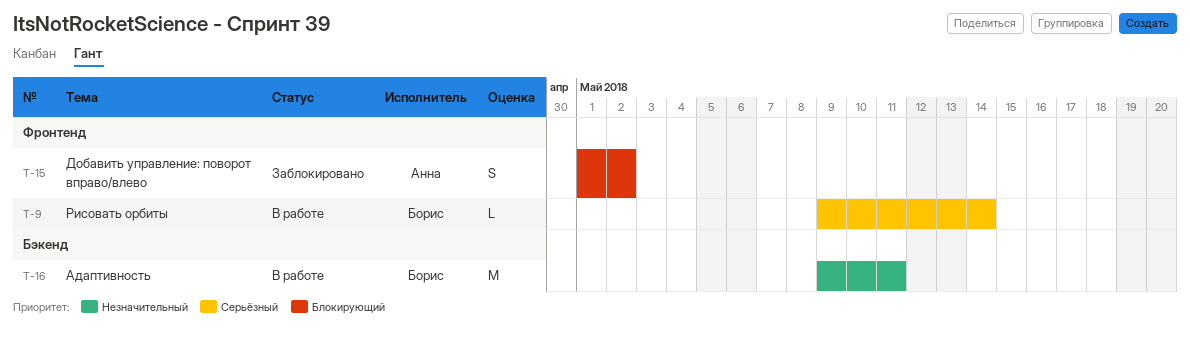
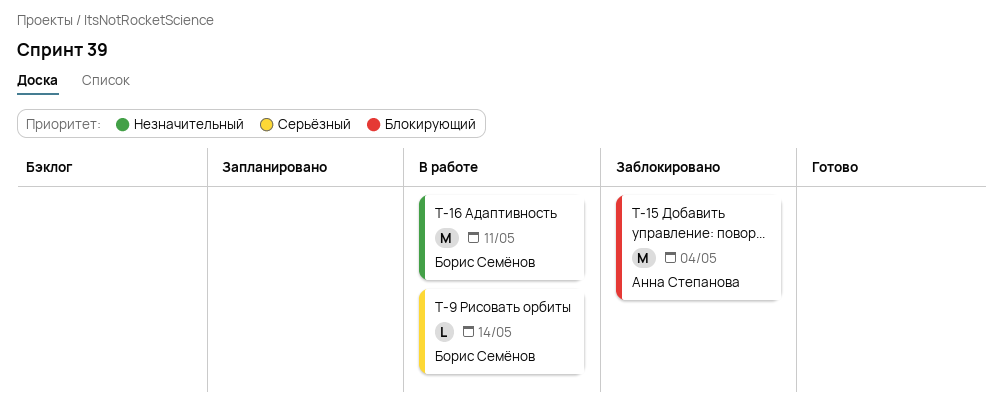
T-15, estimate: S -> M
T-15, due: May 2 -> May 4

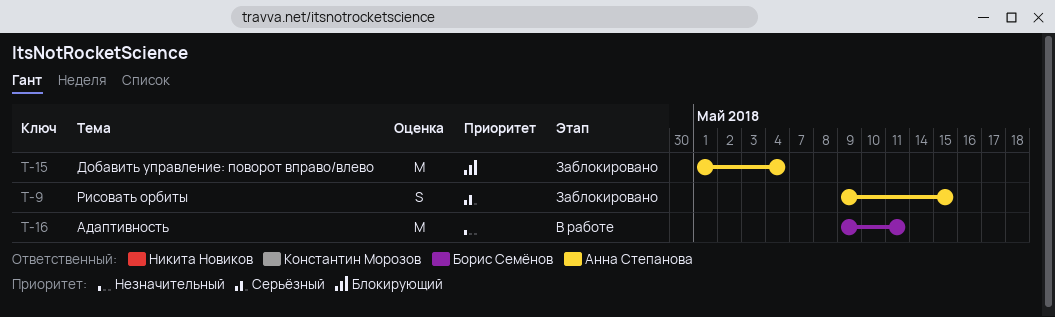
T-9, status: В работе -> Заблокировано
T-9, owner: Борис Семёнов -> Анна Степанова
T-9, estimate: L -> S
T-9, due: May 14 -> May 15

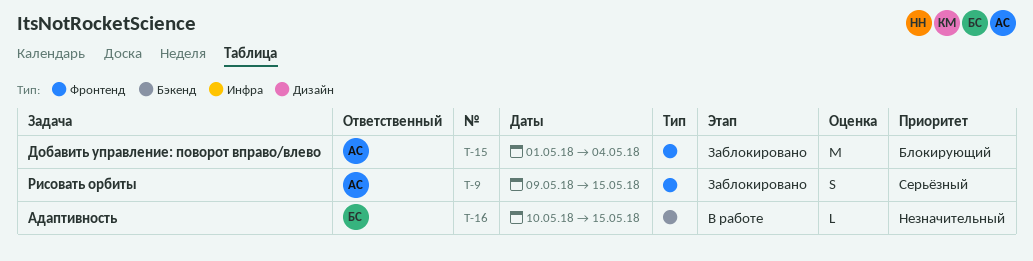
T-16, estimate: M -> L
T-16, start: May 9 -> May 10
T-16, due: May 11 -> May 15

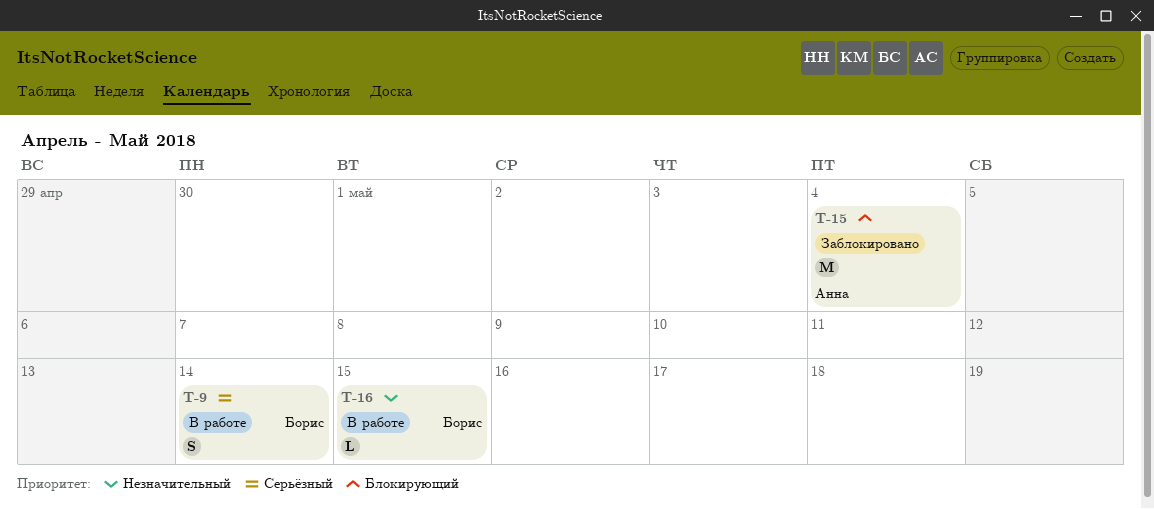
T-9, status: Заблокировано -> В работе
T-9, owner: Анна -> Борис
T-9, due: May 15 -> May 14

